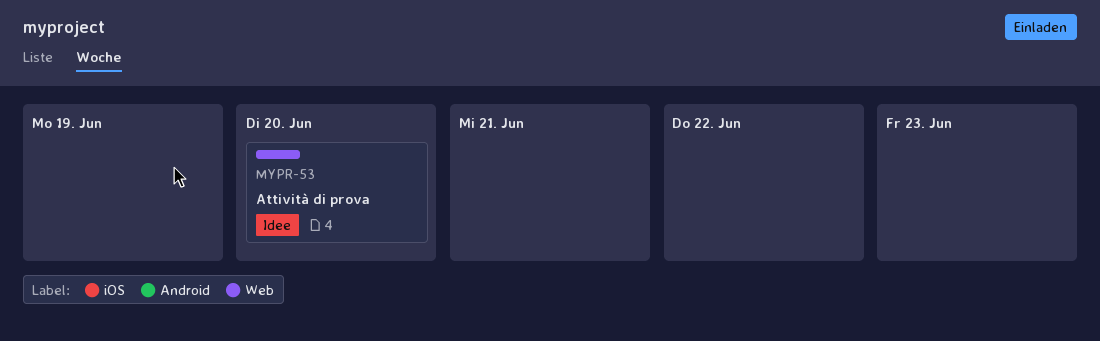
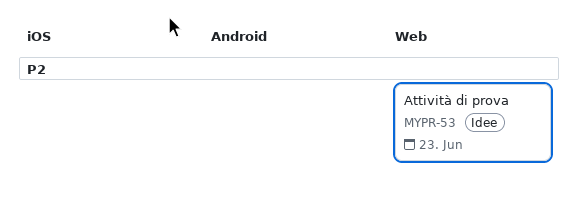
MYPR-53, due: Jun 20 -> Jun 23

